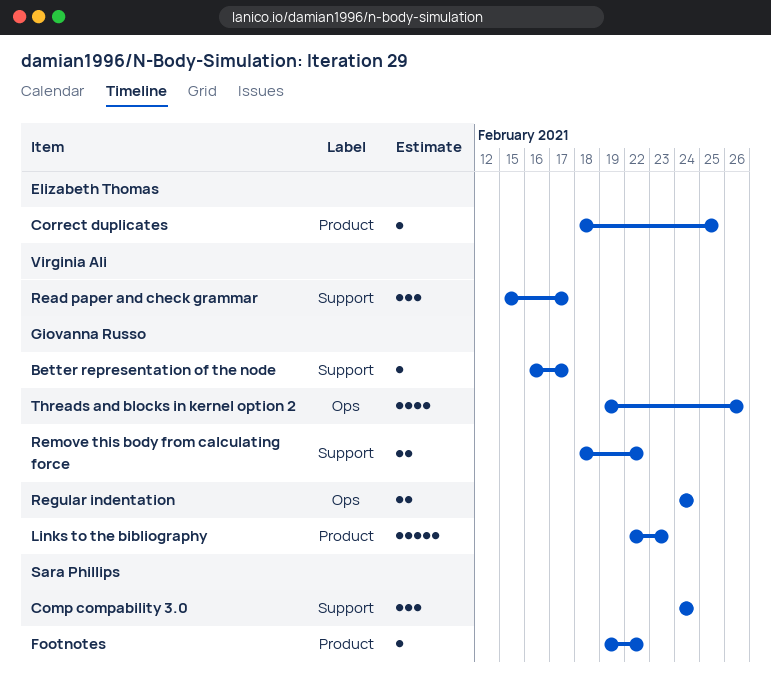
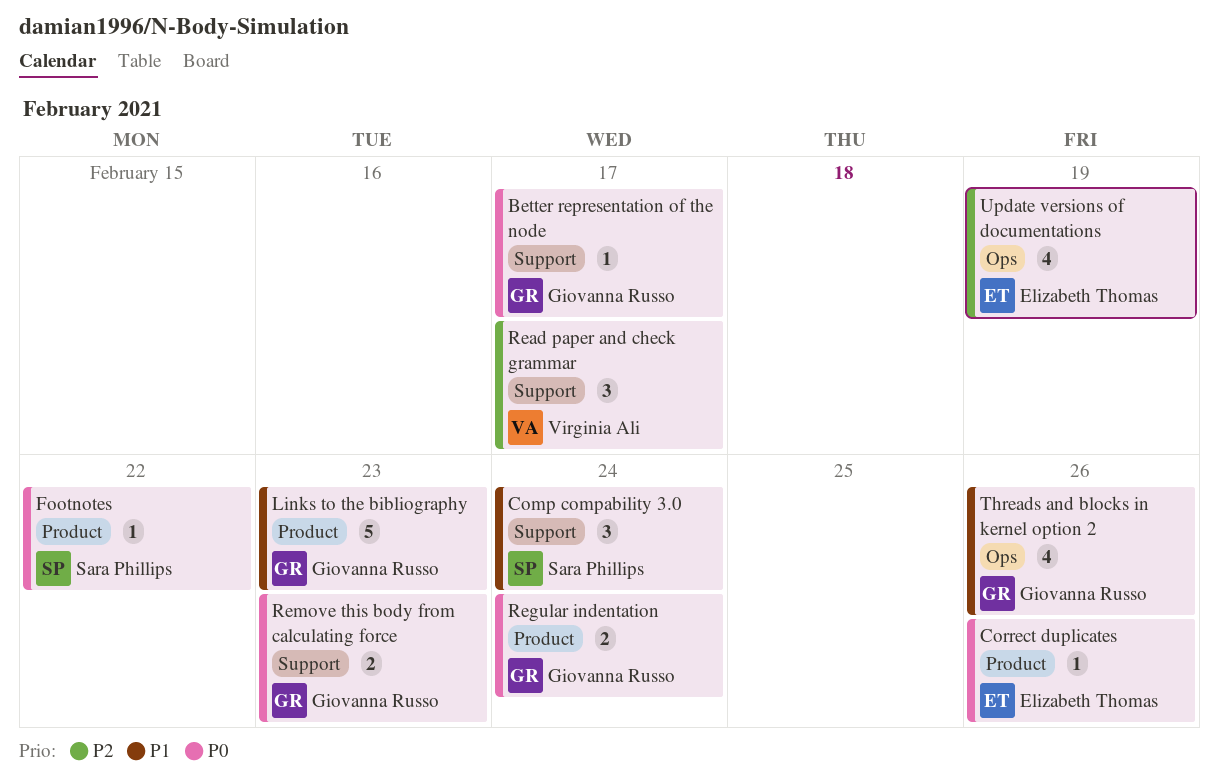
Correct duplicates, due: Feb 25 -> Feb 26
Regular indentation, label: Ops -> Product
Remove this body from calculating force, due: Feb 22 -> Feb 23
Update versions of documentations: none -> present

